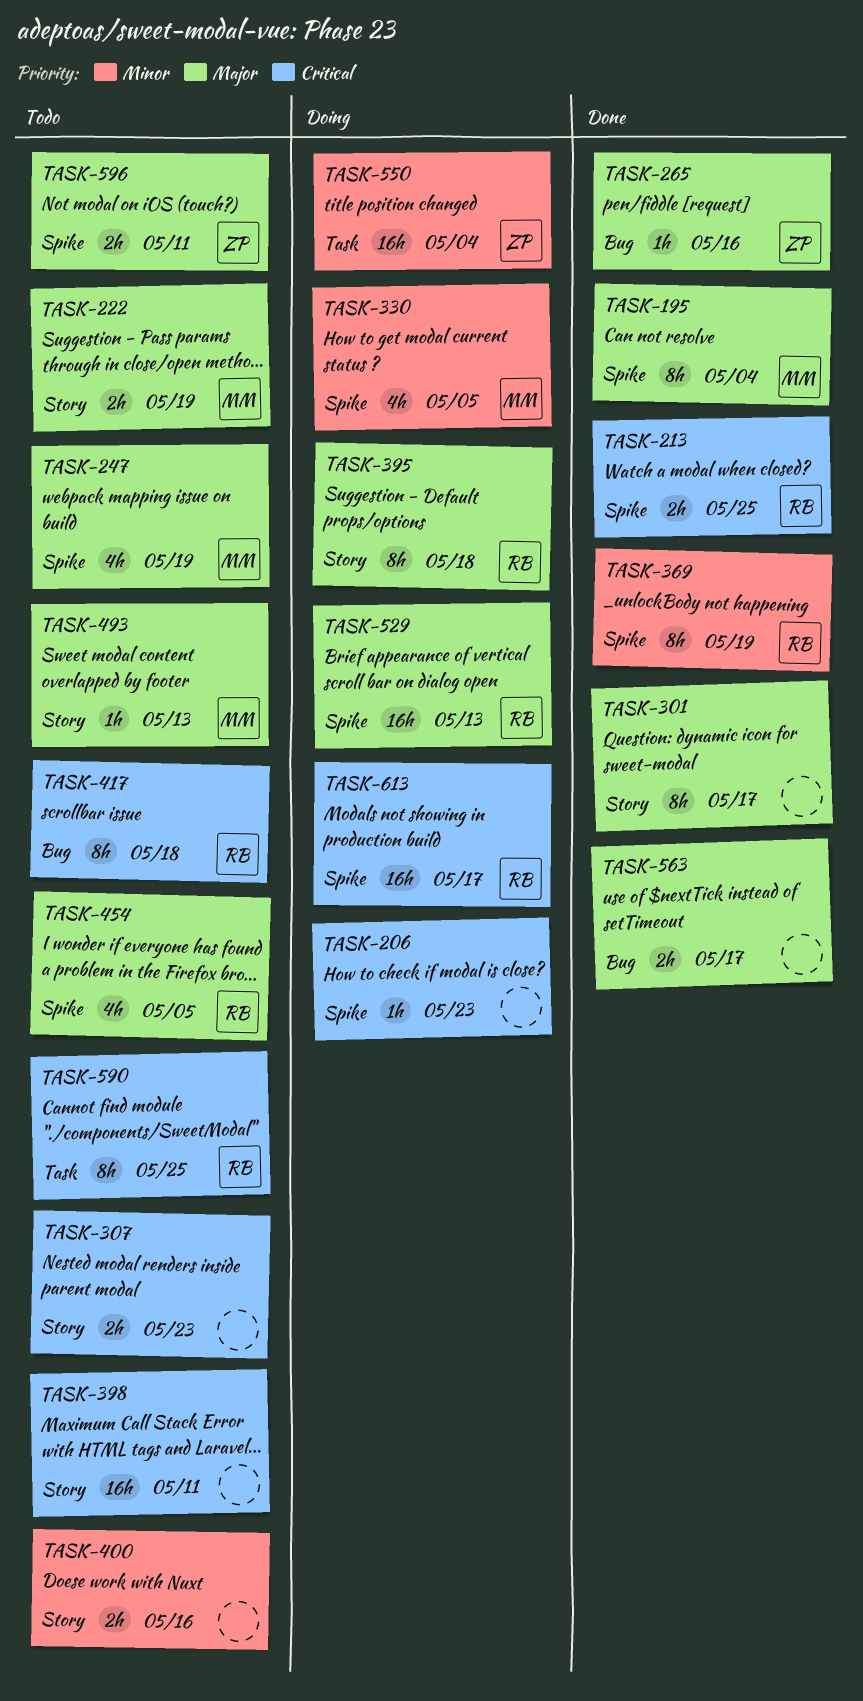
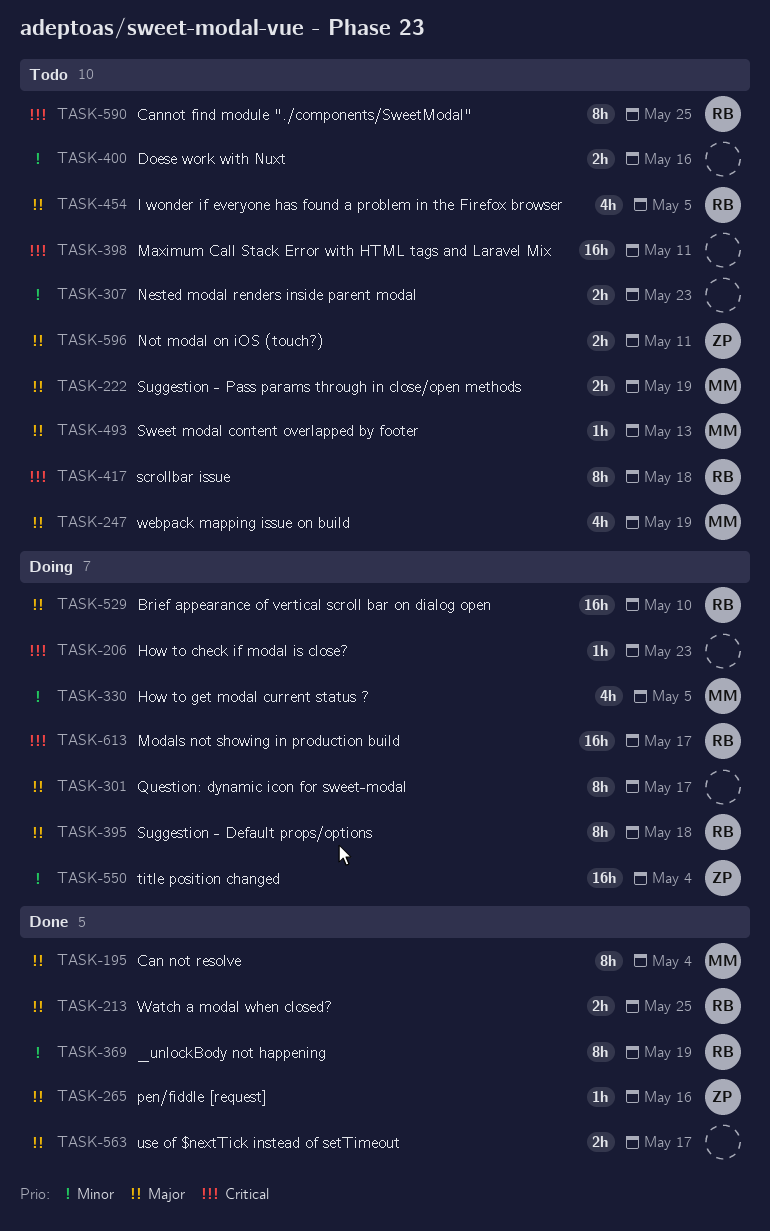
TASK-213, priority: Critical -> Major
TASK-301, status: Done -> Doing
TASK-307, priority: Critical -> Minor
TASK-529, due: May 13 -> May 10

